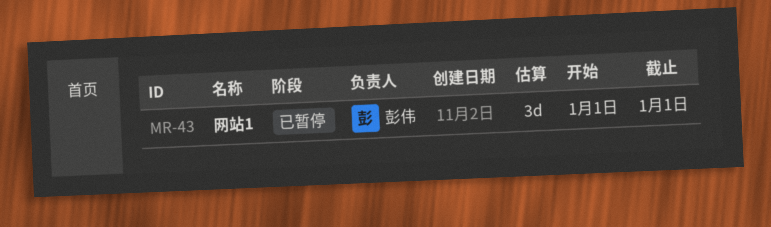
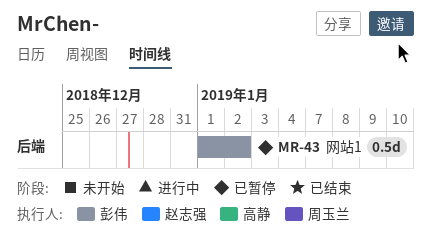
MR-43, estimate: 3d -> 0.5d
MR-43, due: Jan 1 -> Jan 2

